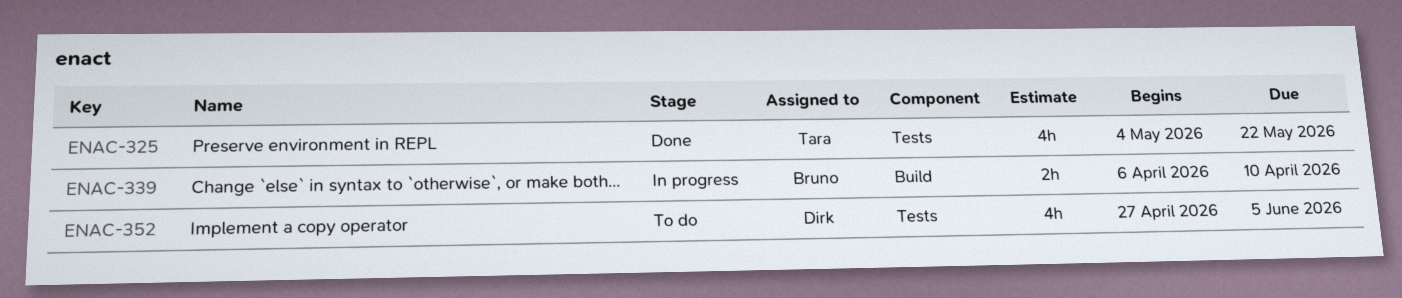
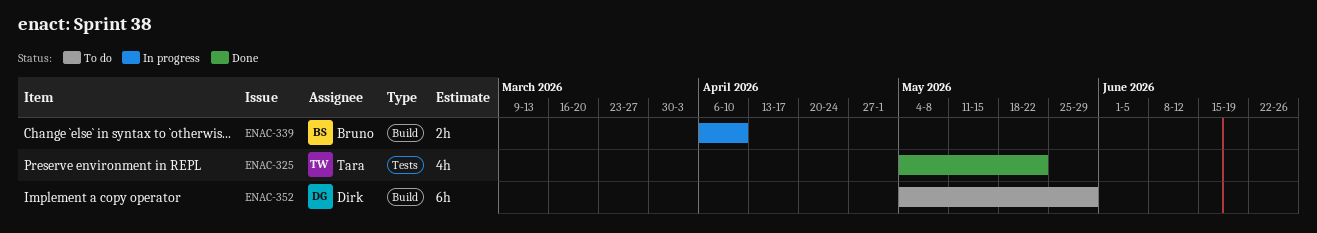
ENAC-352, label: Tests -> Build
ENAC-352, estimate: 4h -> 6h
ENAC-352, start: Apr 27 -> May 4
ENAC-352, due: Jun 5 -> May 29

